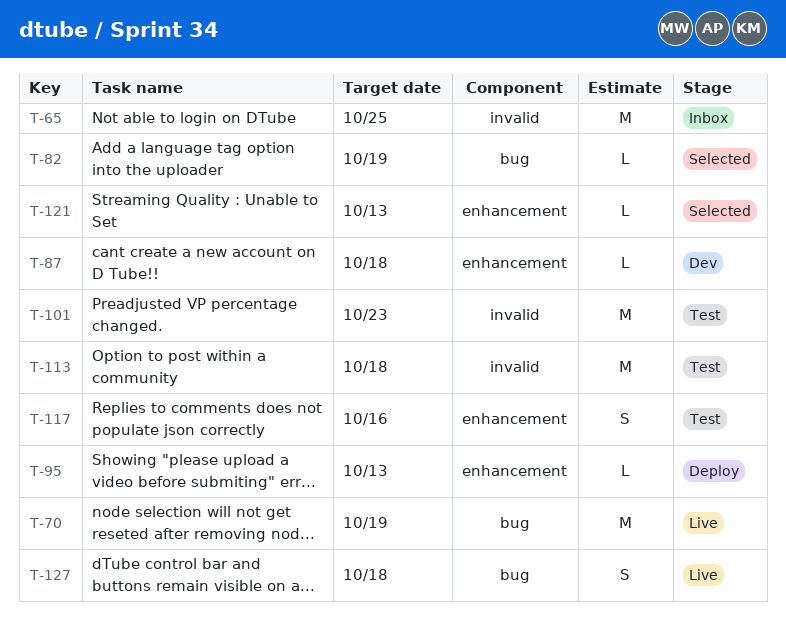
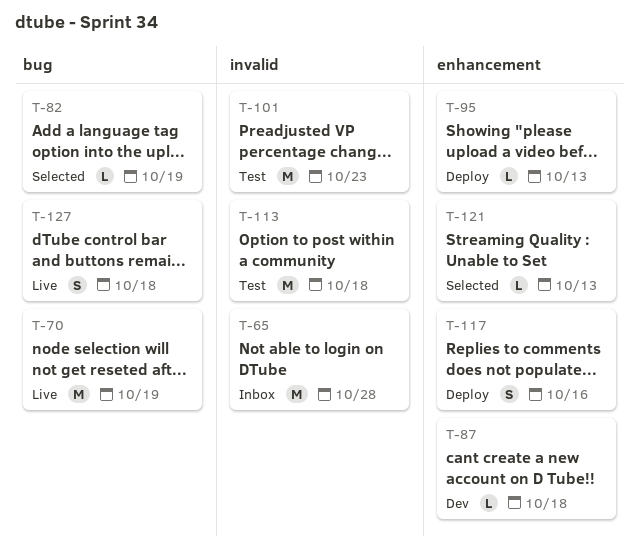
T-65, due: Oct 25 -> Oct 28
T-117, status: Test -> Deploy

